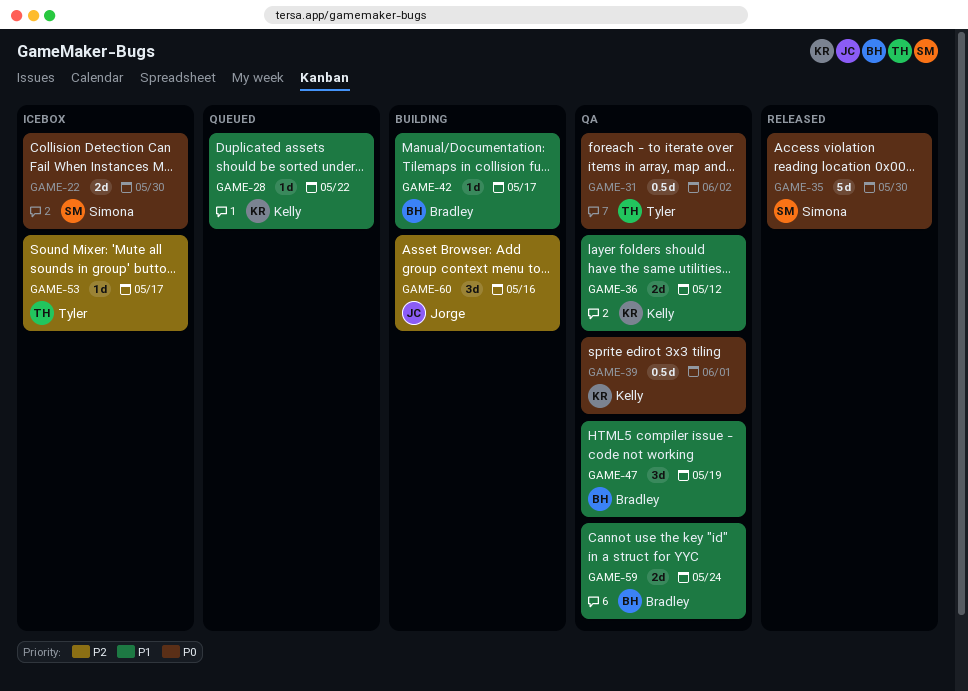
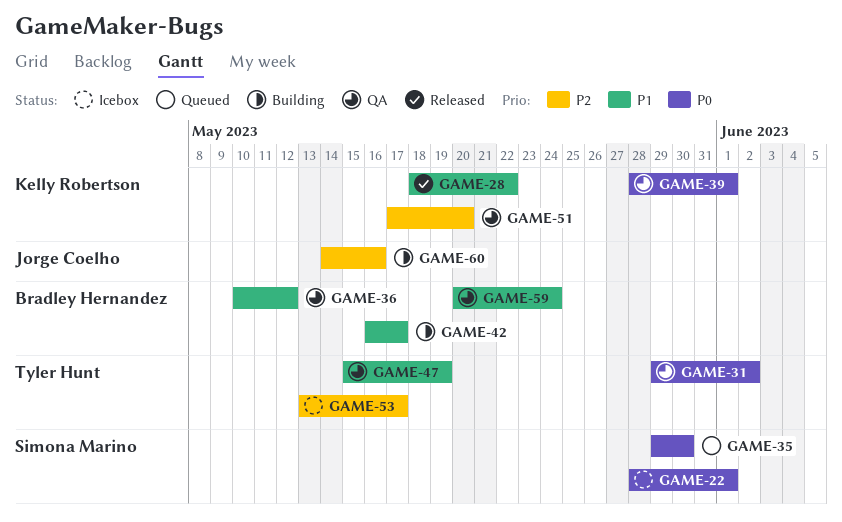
GAME-22, due: May 30 -> Jun 1
GAME-28, status: Queued -> Released
GAME-35, status: Released -> Queued
GAME-36, owner: Kelly Robertson -> Bradley Hernandez
GAME-47, owner: Bradley Hernandez -> Tyler Hunt
GAME-51: none -> present

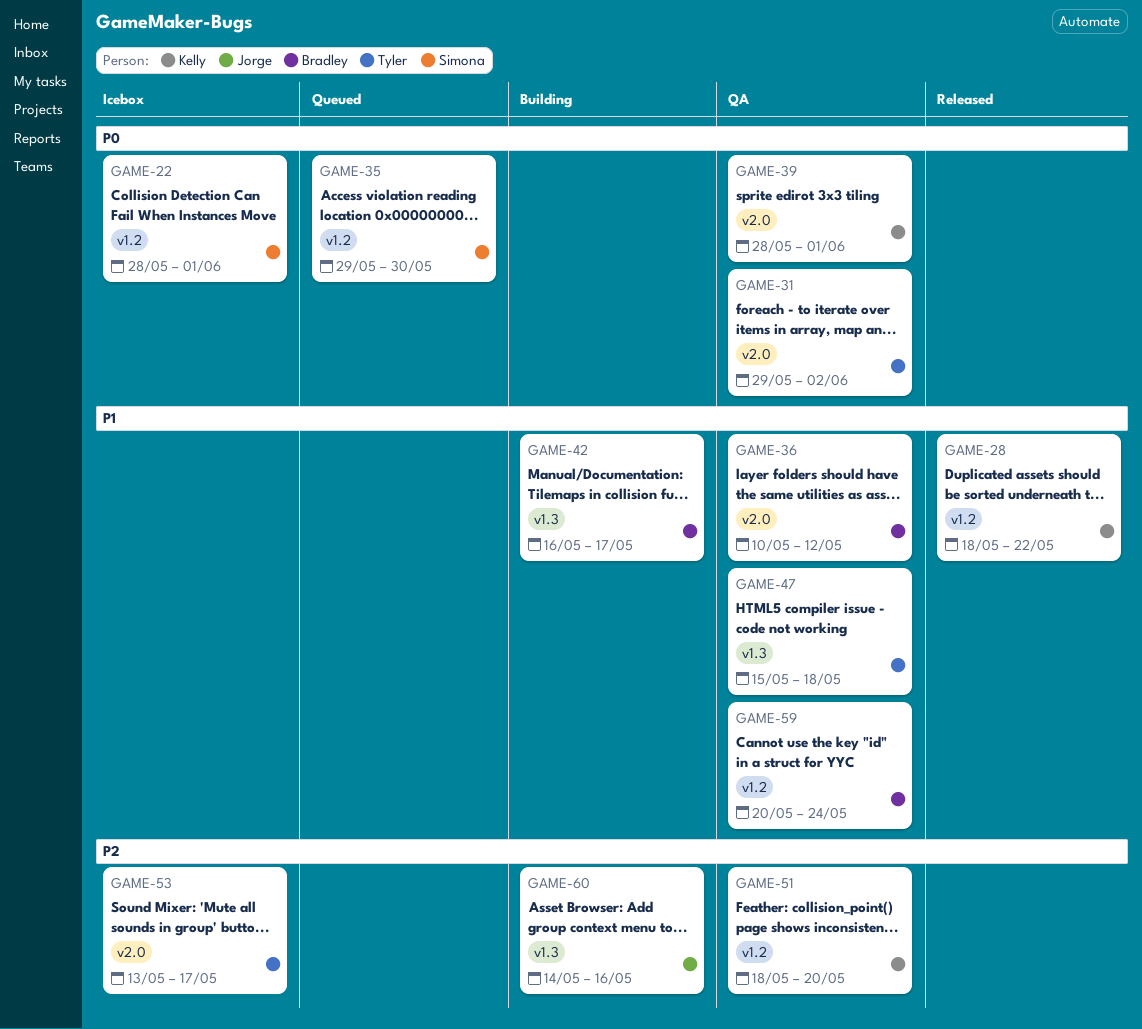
GAME-47, due: May 19 -> May 18
GAME-51, start: May 17 -> May 18

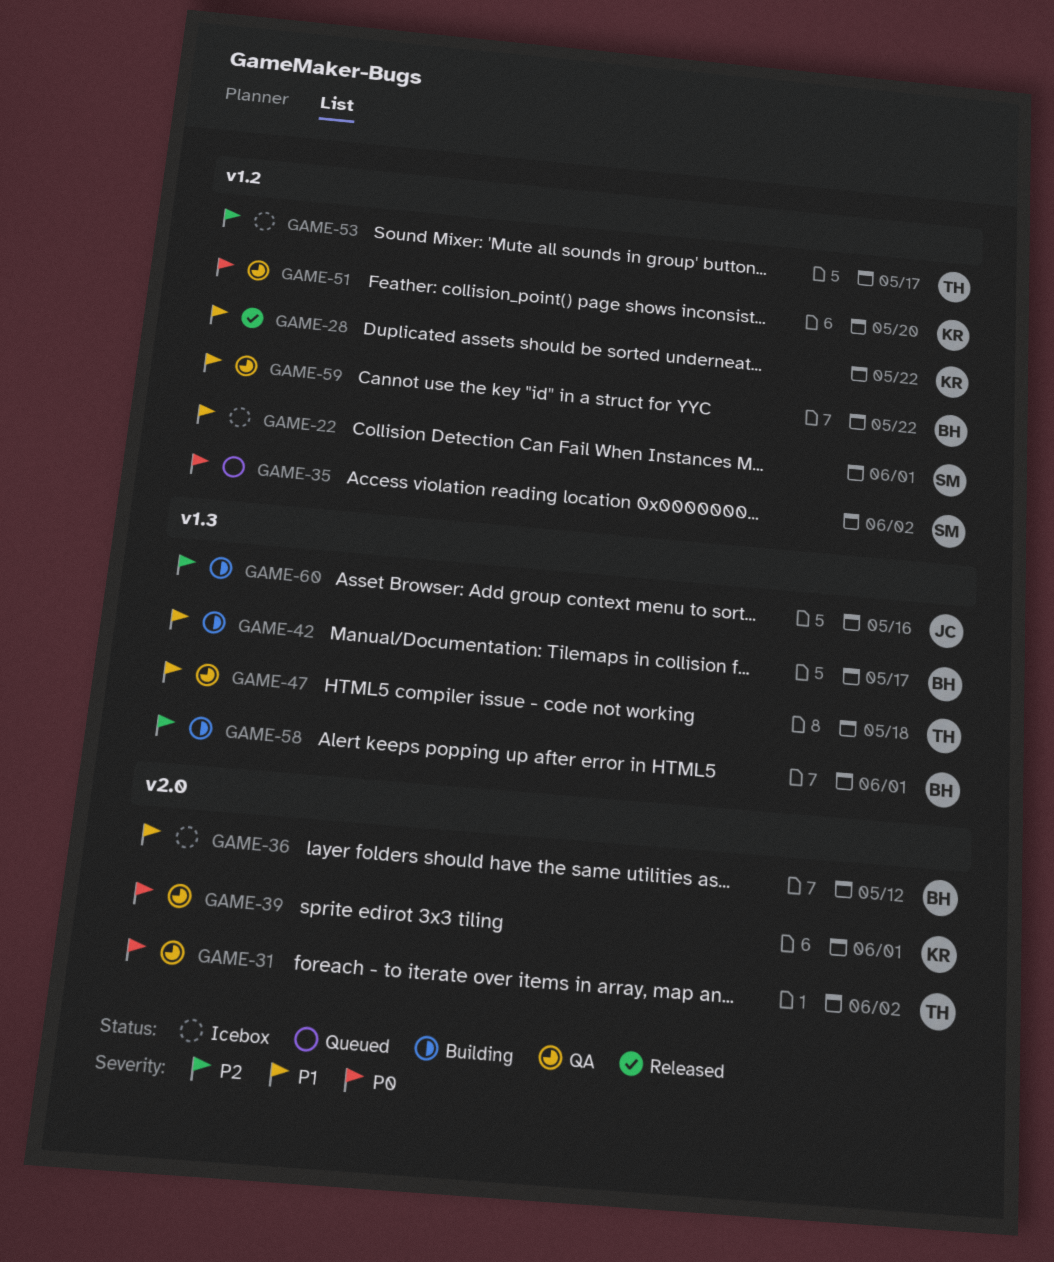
GAME-22, priority: P0 -> P1
GAME-35, due: May 30 -> Jun 2
GAME-36, status: QA -> Icebox
GAME-51, priority: P2 -> P0
GAME-53, label: v2.0 -> v1.2
GAME-58: none -> present
GAME-59, due: May 24 -> May 22

